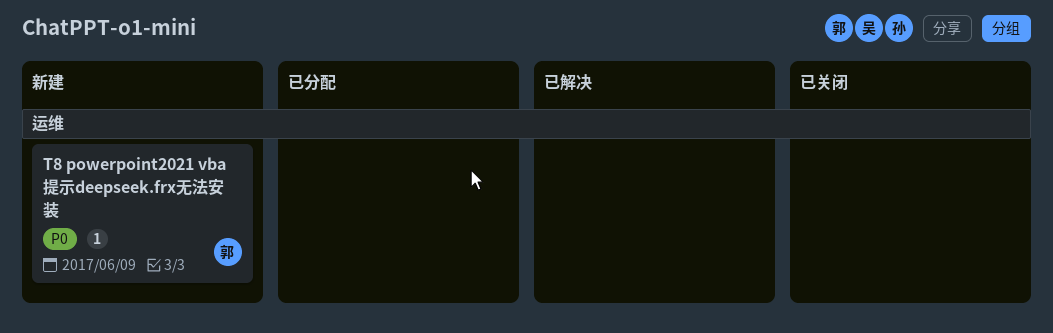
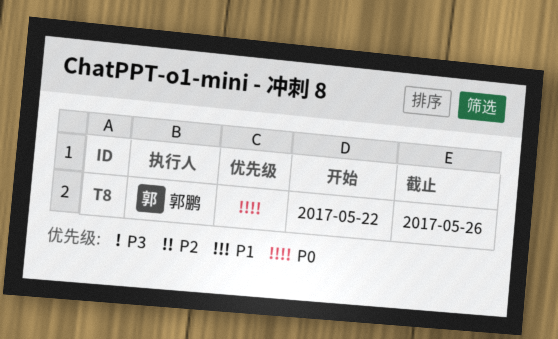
T8, due: Jun 9 -> May 26

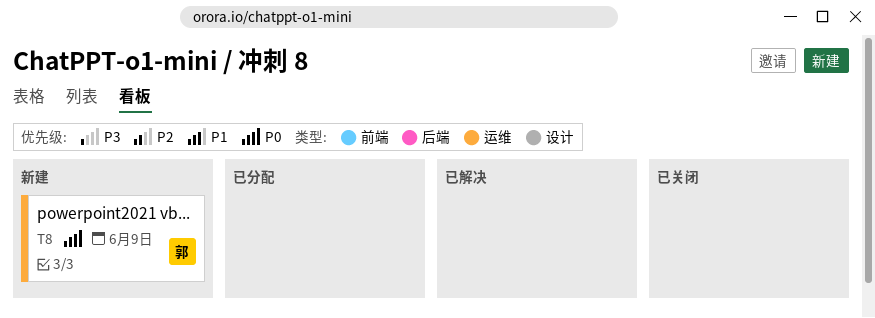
T8, due: May 26 -> Jun 9

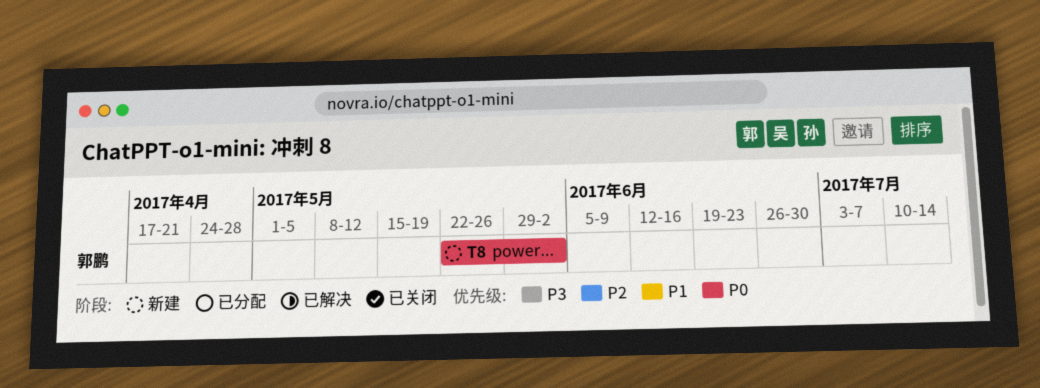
T8, due: Jun 9 -> Jun 2

